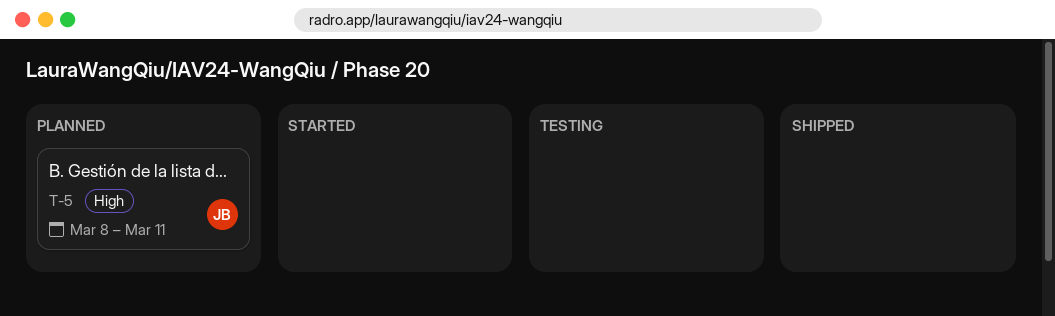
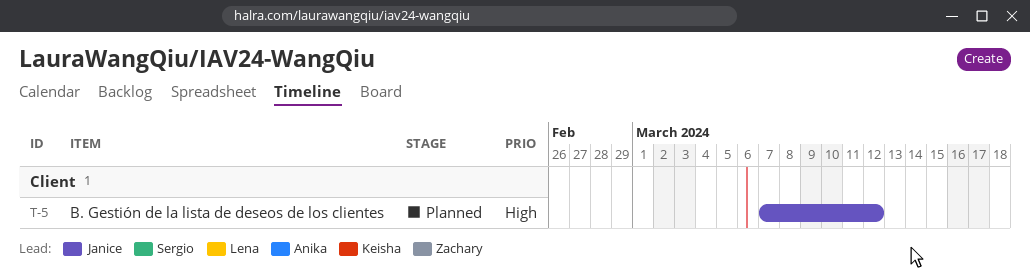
T-5, start: Mar 8 -> Mar 7
T-5, due: Mar 11 -> Mar 12

